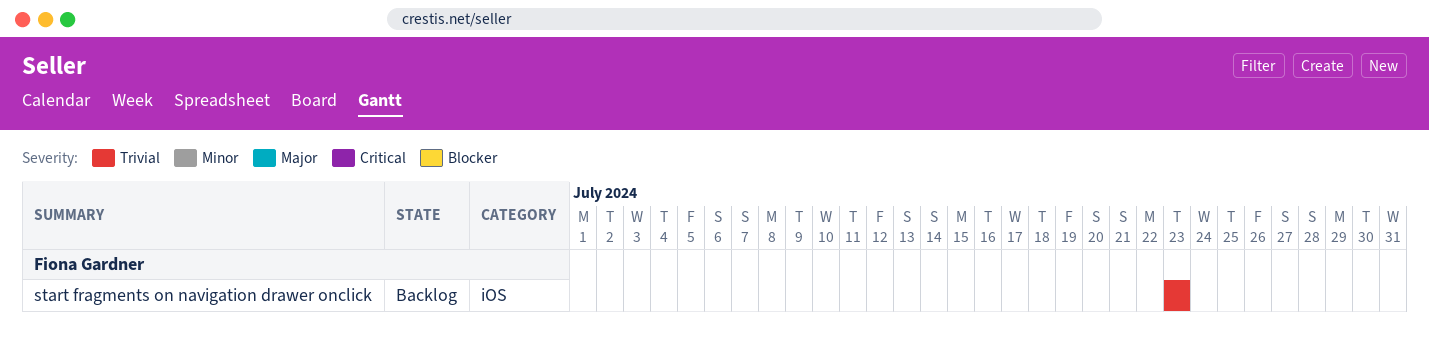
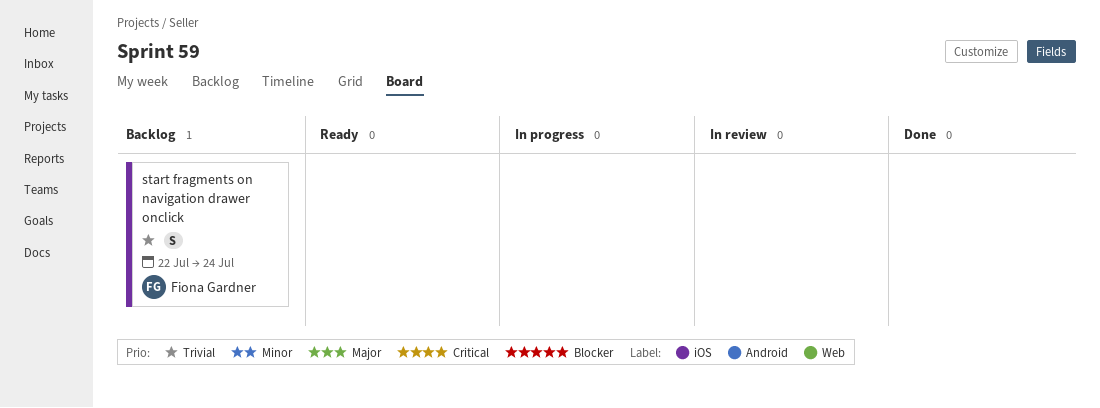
start fragments on navigation drawer onclick, start: Jul 23 -> Jul 22
start fragments on navigation drawer onclick, due: Jul 23 -> Jul 24

